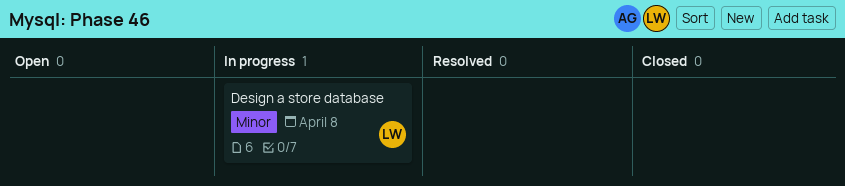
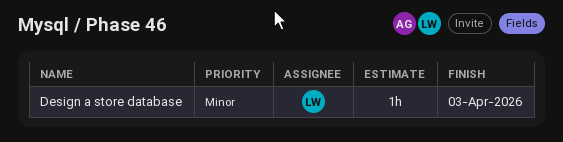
Design a store database, due: Apr 8 -> Apr 3

